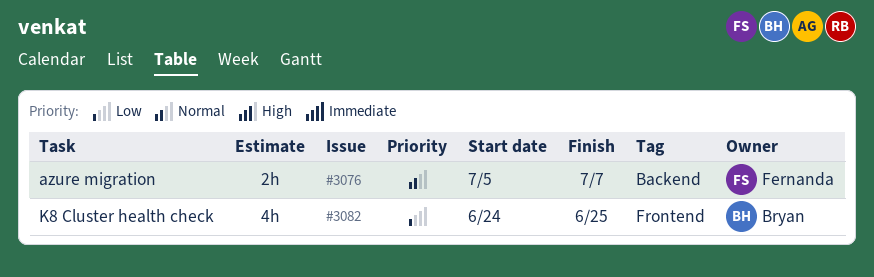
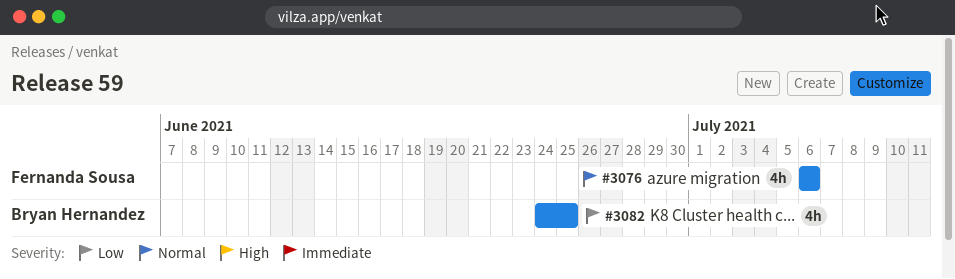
#3076, estimate: 2h -> 4h
#3076, start: Jul 5 -> Jul 6
#3076, due: Jul 7 -> Jul 6

